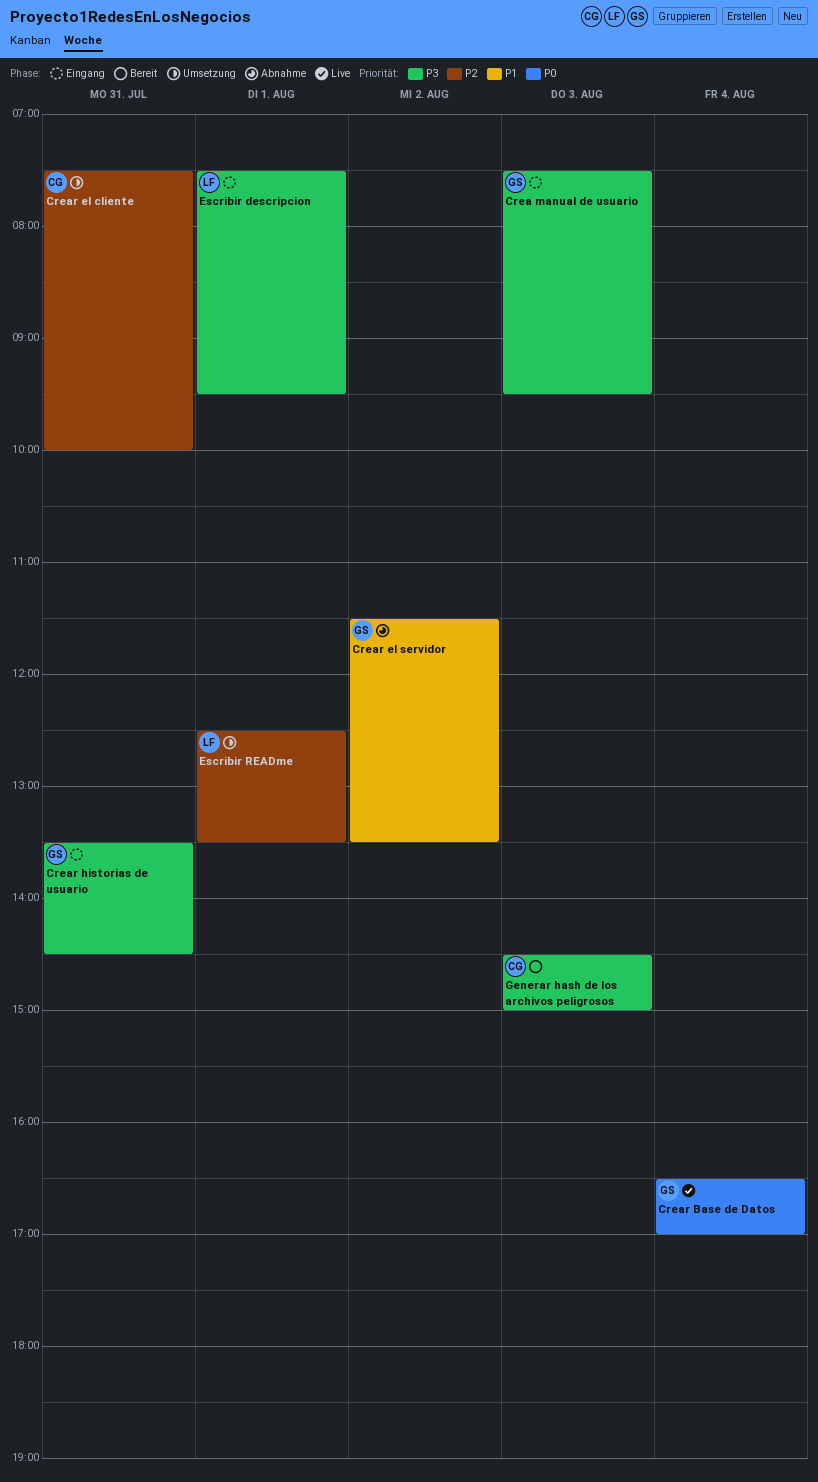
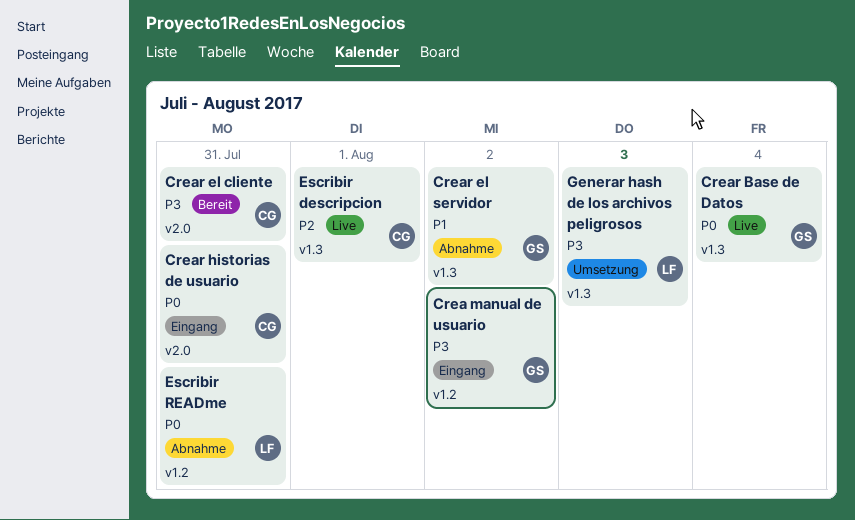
Crea manual de usuario, day: Aug 3 -> Aug 2
Crear el cliente, status: Umsetzung -> Bereit
Crear el cliente, priority: P2 -> P3
Crear historias de usuario, owner: GS -> CG
Crear historias de usuario, priority: P3 -> P0
Escribir descripcion, status: Eingang -> Live
Escribir descripcion, owner: LF -> CG
Escribir descripcion, priority: P3 -> P2
Escribir READme, status: Umsetzung -> Abnahme
Escribir READme, priority: P2 -> P0
Escribir READme, day: Aug 1 -> Jul 31
Generar hash de los archivos peligrosos, status: Bereit -> Umsetzung
Generar hash de los archivos peligrosos, owner: CG -> LF

